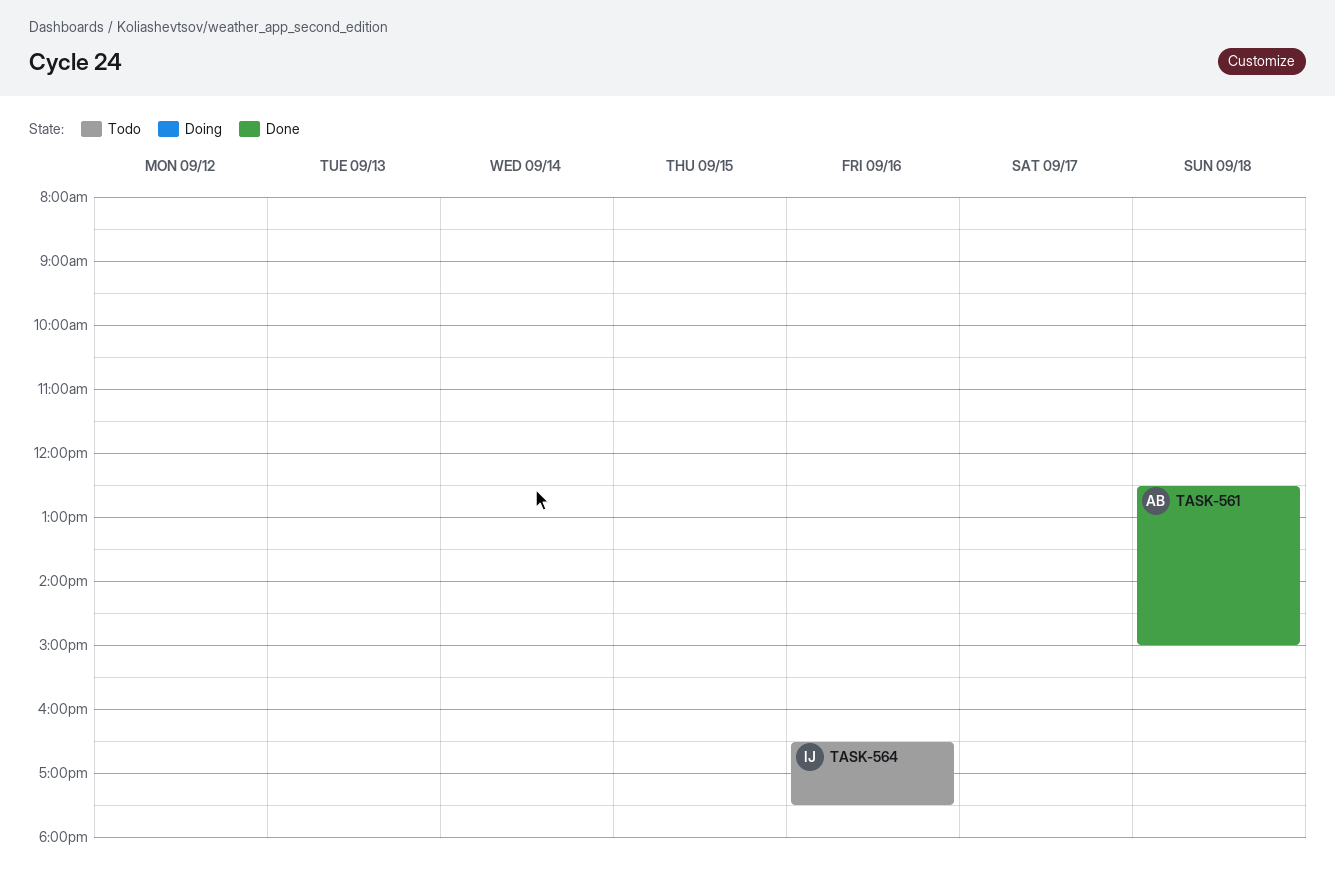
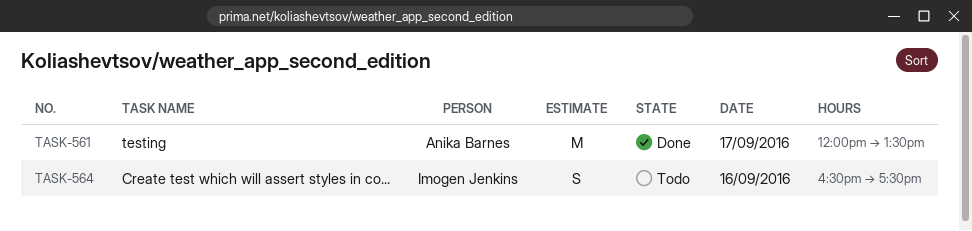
TASK-561, day: Sep 18 -> Sep 17
TASK-561, begins: 12:30 -> 12:00
TASK-561, ends: 15:00 -> 13:30

